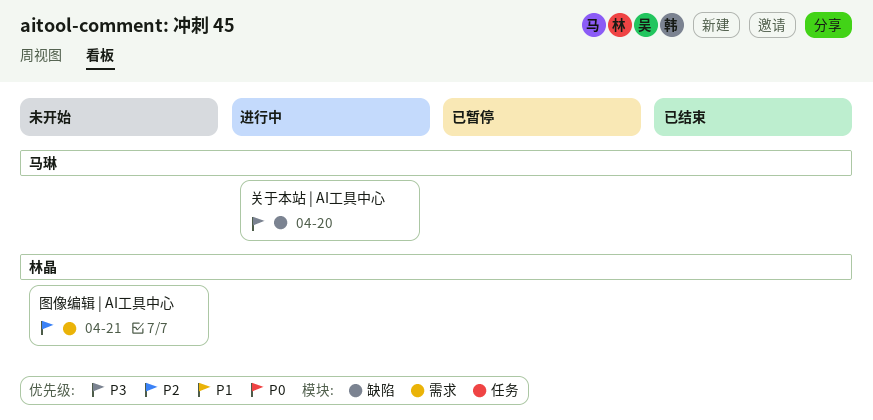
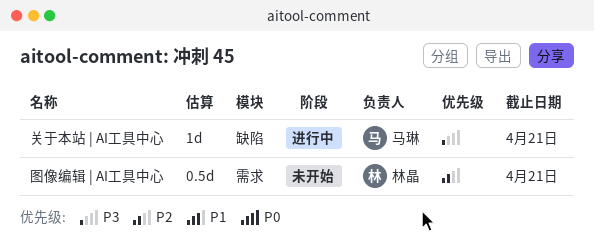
关于本站 | AI工具中心, due: Apr 20 -> Apr 21

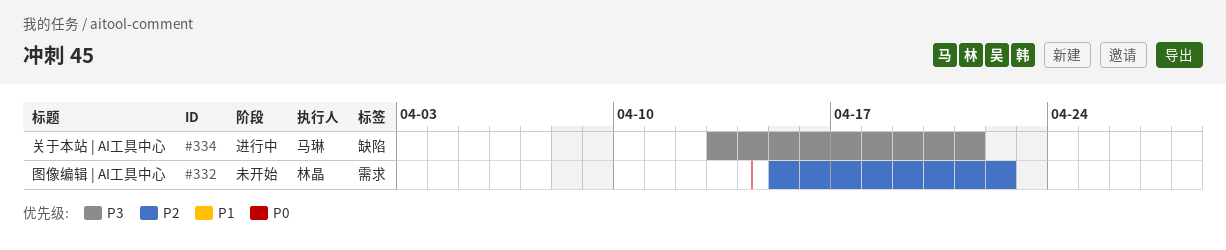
图像编辑 | AI工具中心, due: Apr 21 -> Apr 22

